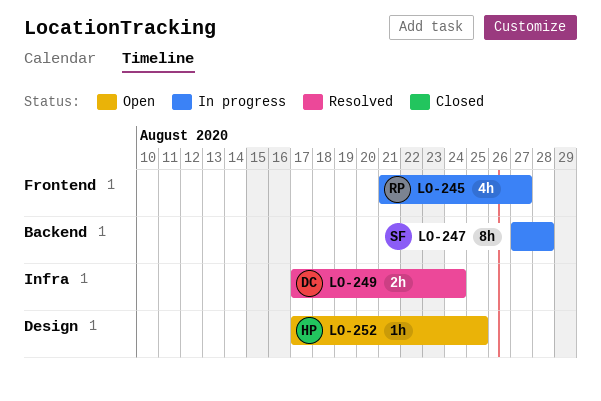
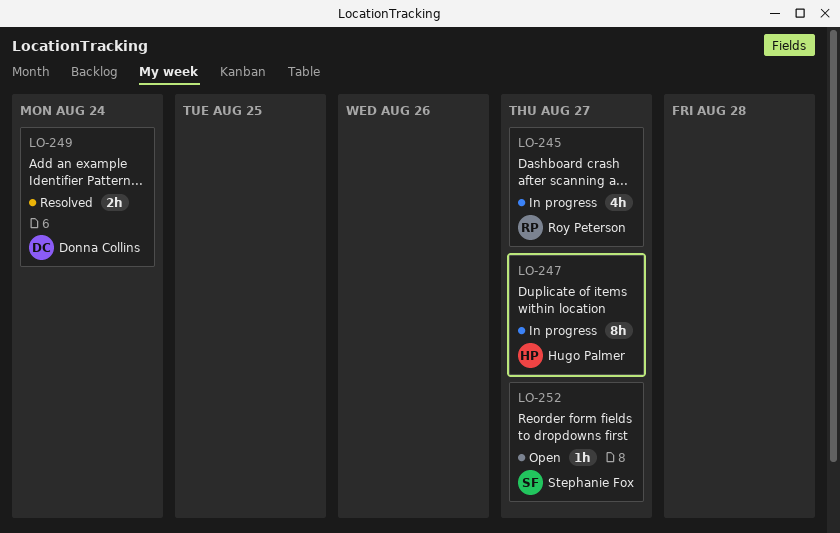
LO-247, owner: Stephanie Fox -> Hugo Palmer
LO-247, due: Aug 28 -> Aug 27
LO-252, owner: Hugo Palmer -> Stephanie Fox
LO-252, due: Aug 25 -> Aug 27

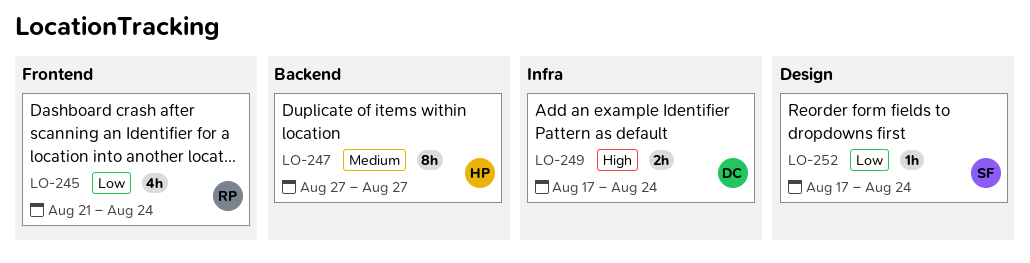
LO-245, due: Aug 27 -> Aug 24
LO-252, due: Aug 27 -> Aug 24

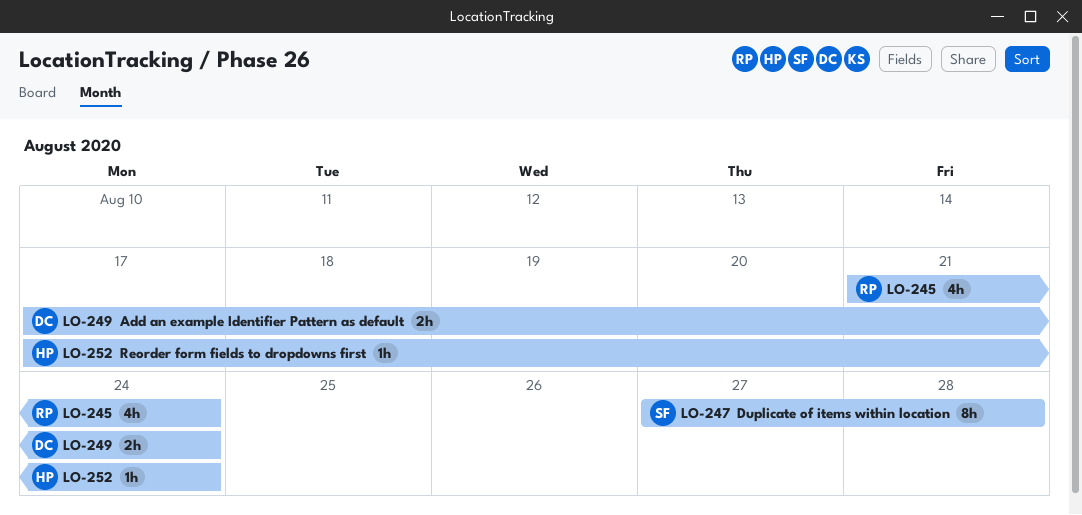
LO-247, owner: HP -> SF
LO-247, due: Aug 27 -> Aug 28
LO-252, owner: SF -> HP

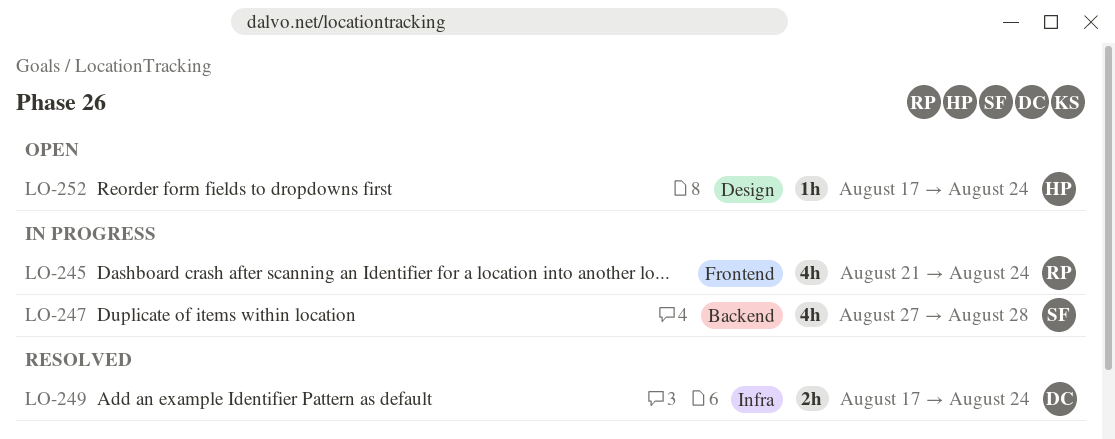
LO-247, estimate: 8h -> 4h

